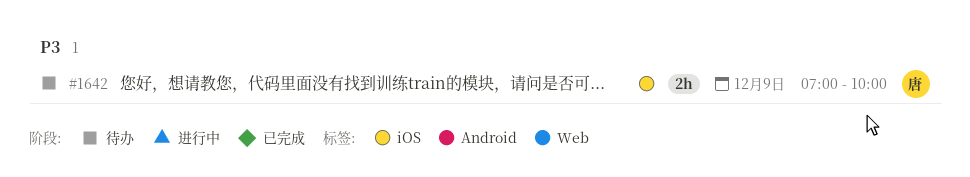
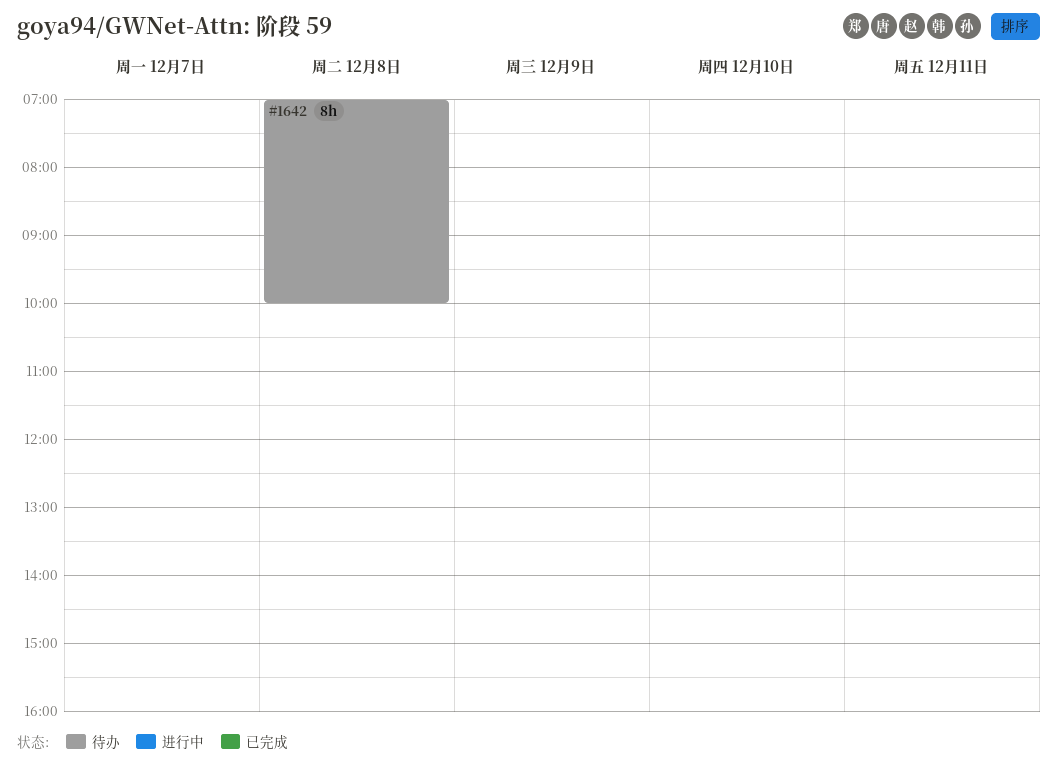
#1642, estimate: 2h -> 8h
#1642, day: Dec 9 -> Dec 8

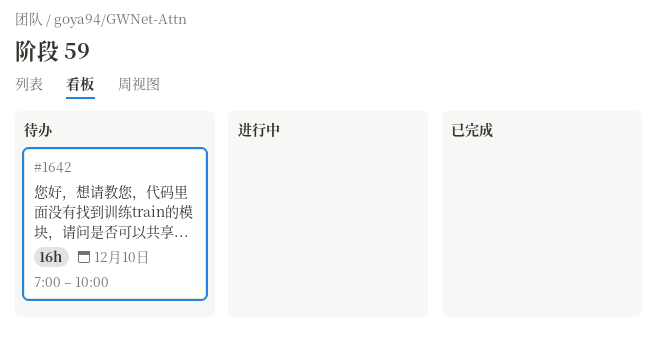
#1642, estimate: 8h -> 16h
#1642, day: Dec 8 -> Dec 10

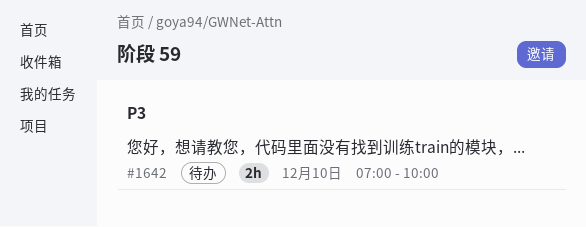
#1642, estimate: 16h -> 2h

